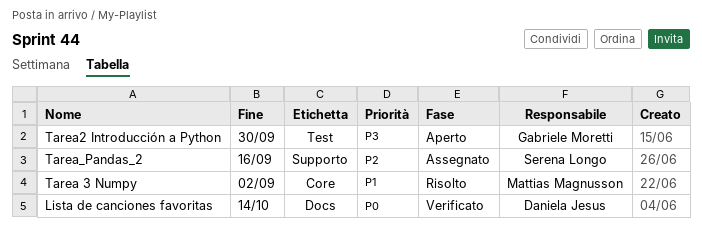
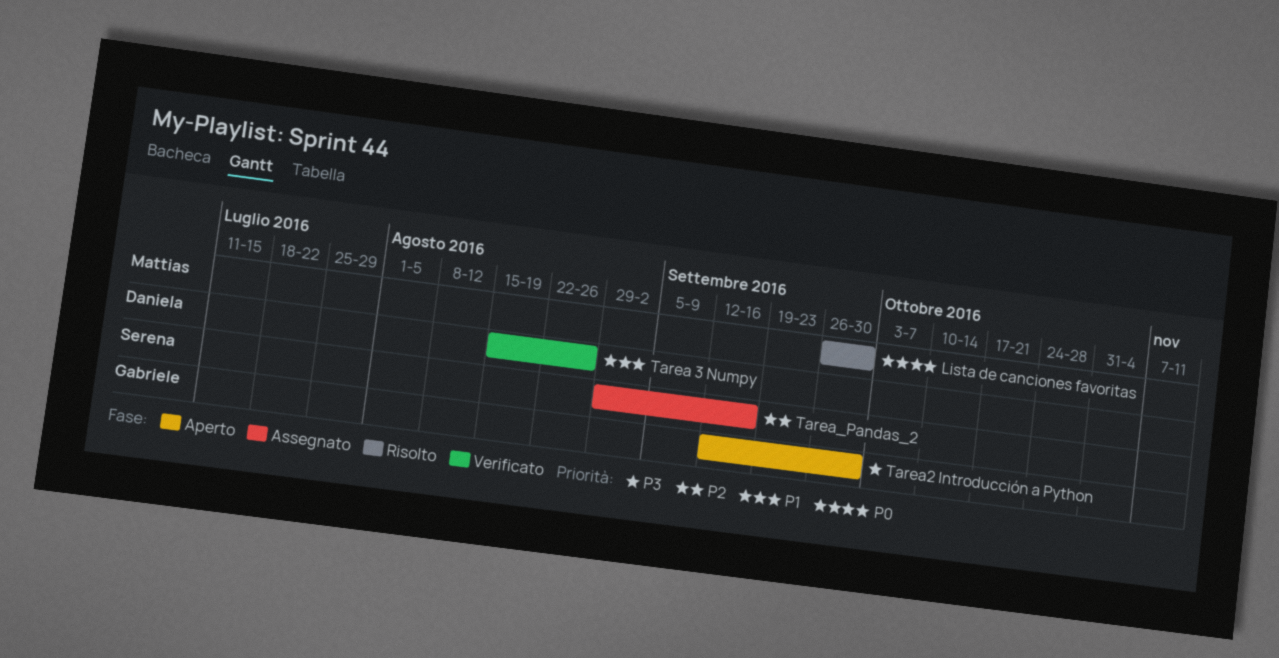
Lista de canciones favoritas, status: Verificato -> Risolto
Lista de canciones favoritas, owner: Daniela Jesus -> Mattias Magnusson
Lista de canciones favoritas, due: Oct 14 -> Sep 30
Tarea 3 Numpy, status: Risolto -> Verificato
Tarea 3 Numpy, owner: Mattias Magnusson -> Daniela Jesus
Tarea 3 Numpy, due: Sep 2 -> Aug 26

